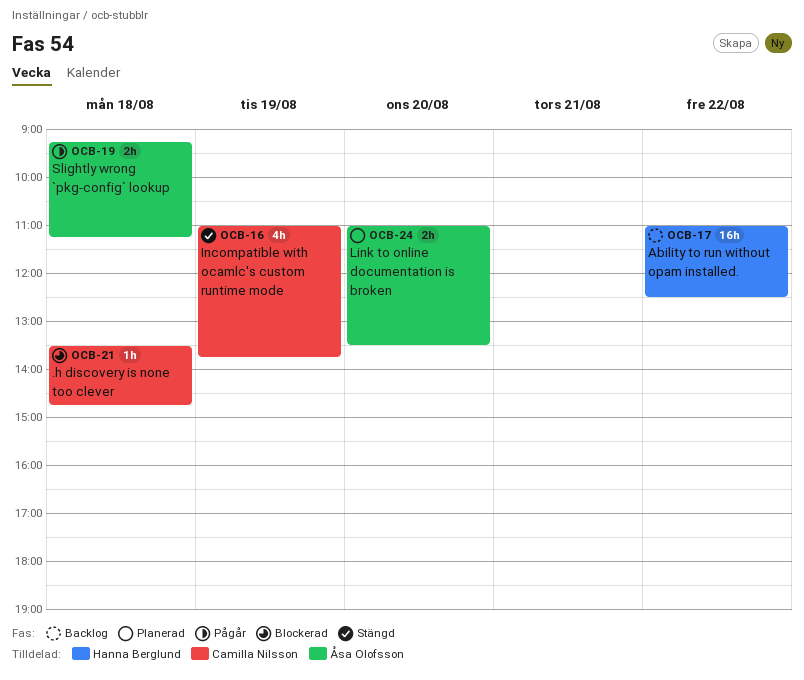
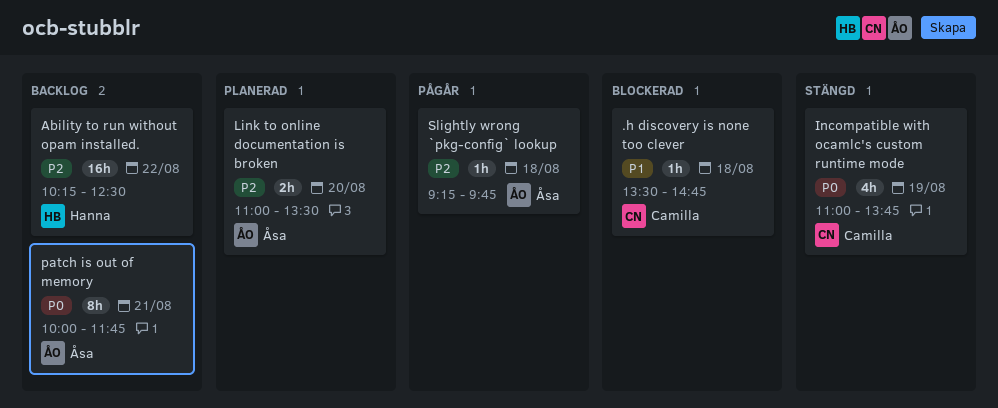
Ability to run without opam installed., begins: 11:00 -> 10:15
patch is out of memory: none -> present
Slightly wrong `pkg-config` lookup, estimate: 2h -> 1h
Slightly wrong `pkg-config` lookup, ends: 11:15 -> 09:45

